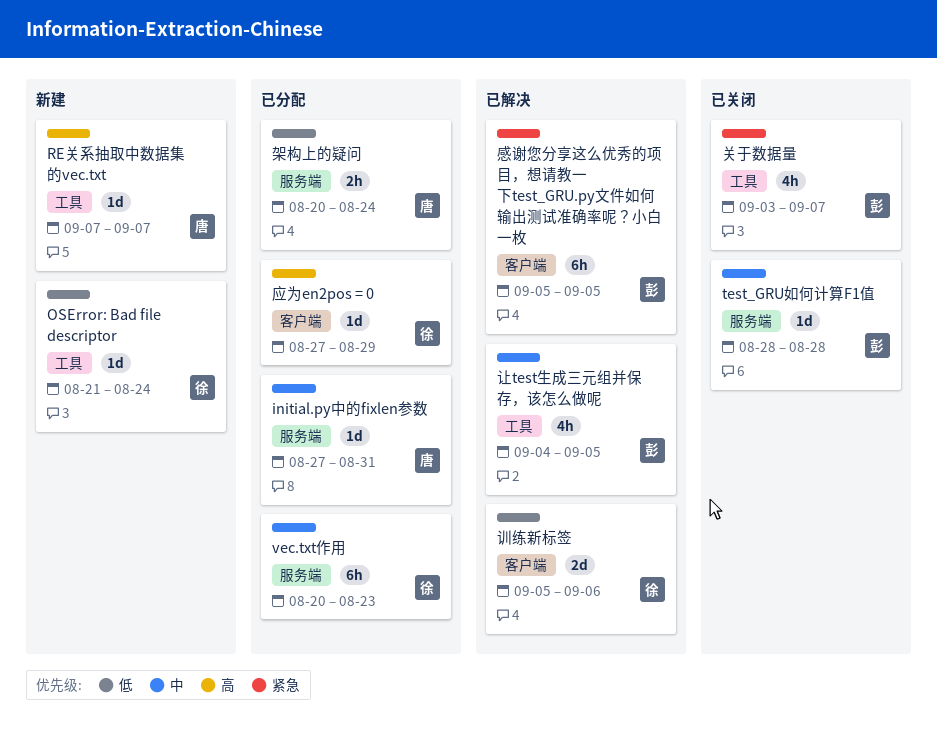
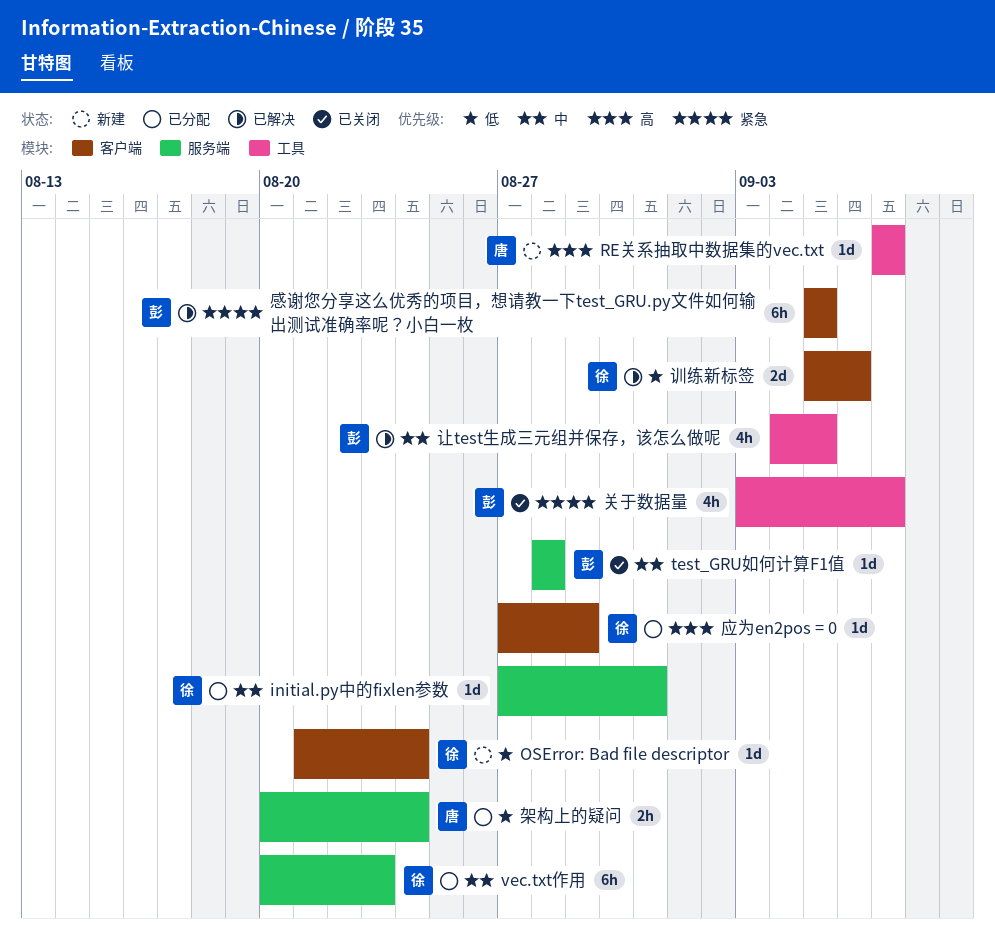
initial.py中的fixlen参数, owner: 唐 -> 徐
OSError: Bad file descriptor, label: 工具 -> 客户端

